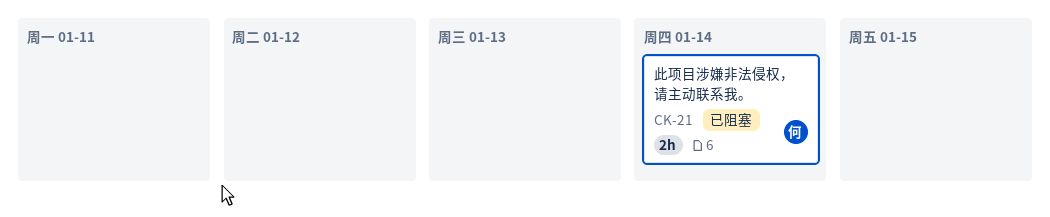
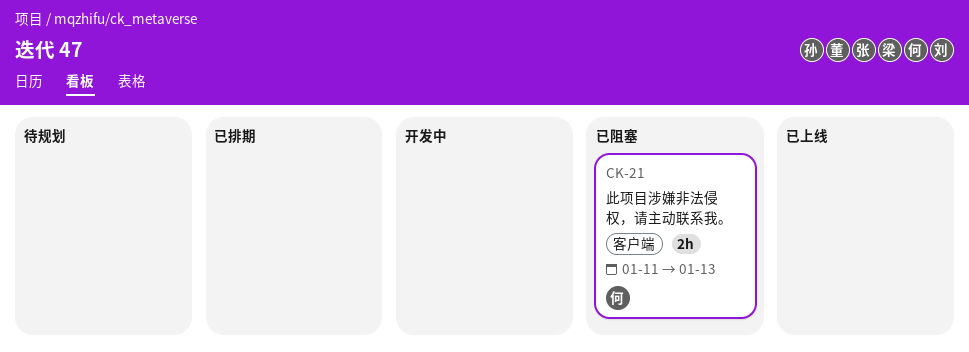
CK-21, due: Jan 14 -> Jan 13

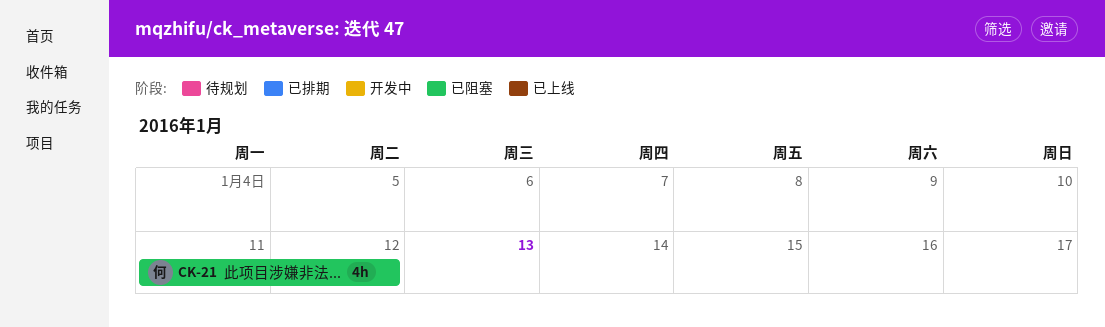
CK-21, estimate: 2h -> 4h
CK-21, due: Jan 13 -> Jan 12

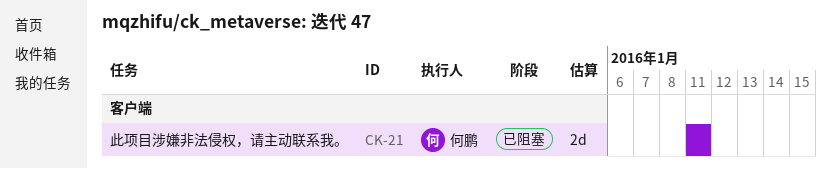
CK-21, estimate: 4h -> 2d
CK-21, due: Jan 12 -> Jan 11

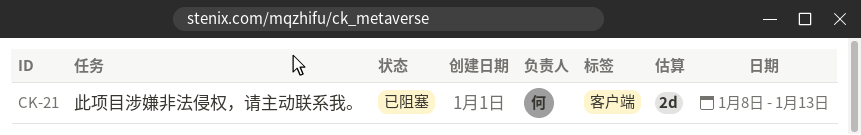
CK-21, start: Jan 11 -> Jan 8
CK-21, due: Jan 11 -> Jan 13

